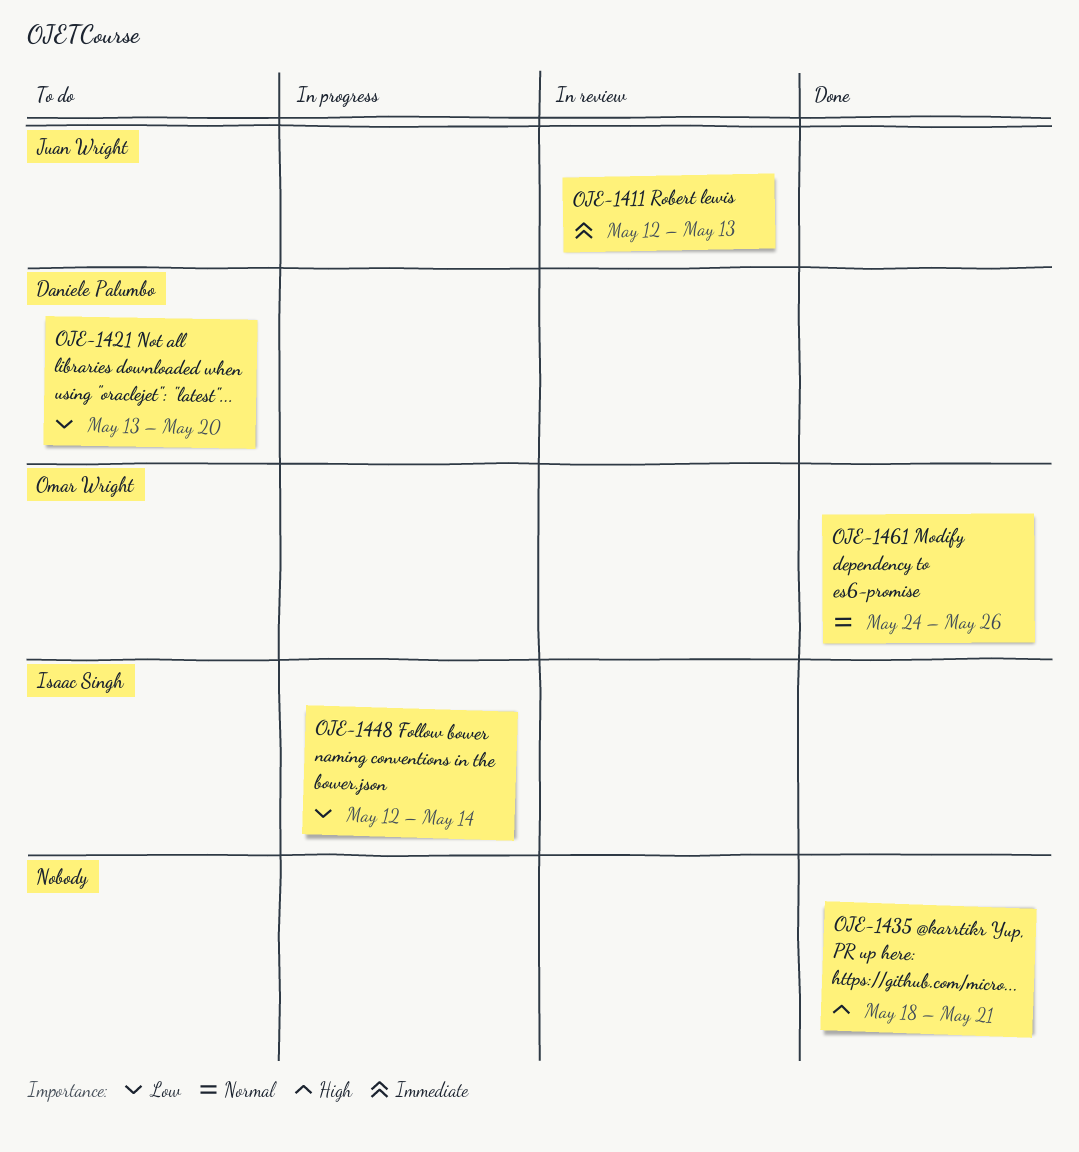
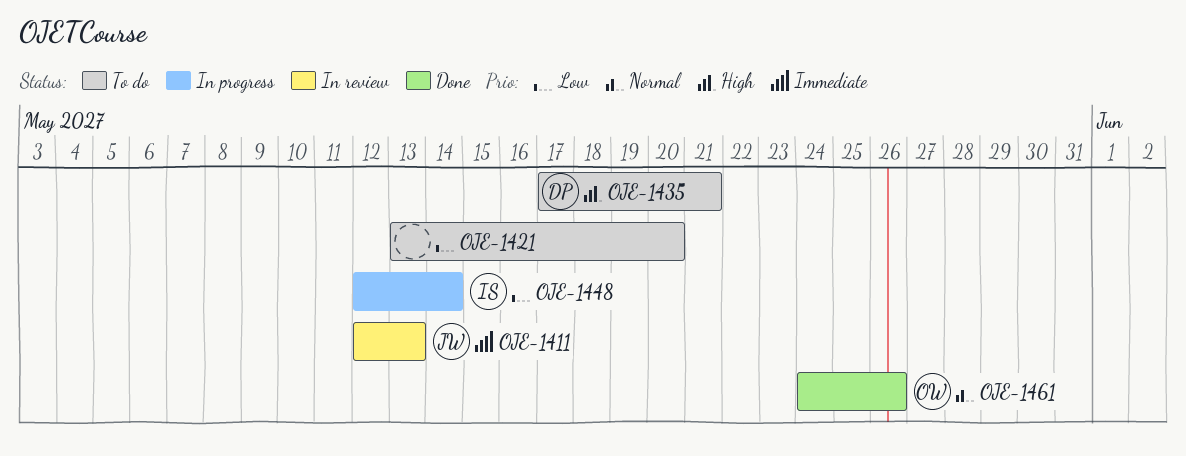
OJE-1421, owner: Daniele Palumbo -> none
OJE-1435, status: Done -> To do
OJE-1435, owner: none -> Daniele Palumbo
OJE-1435, start: May 18 -> May 17

